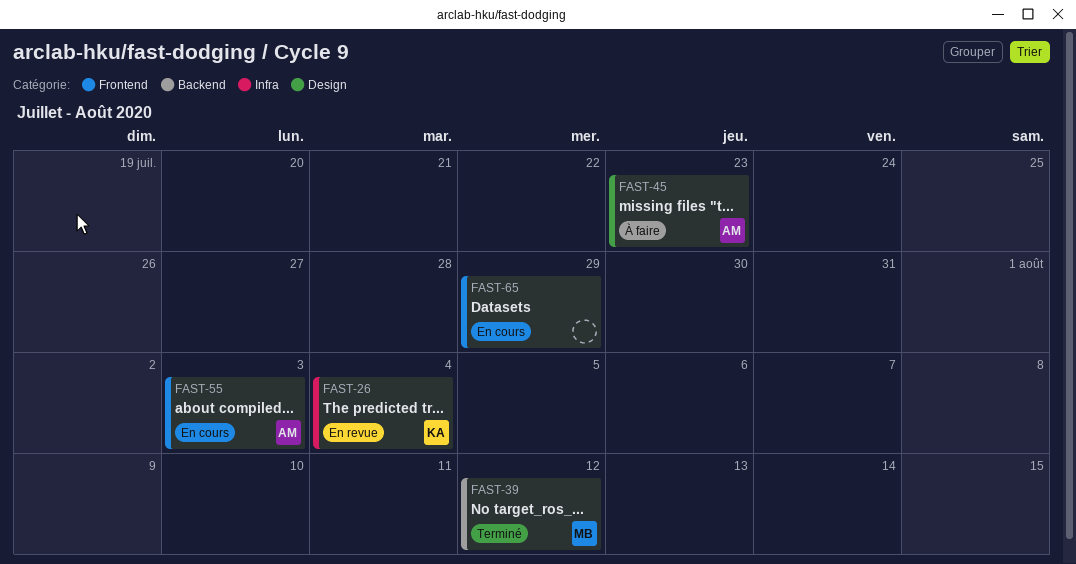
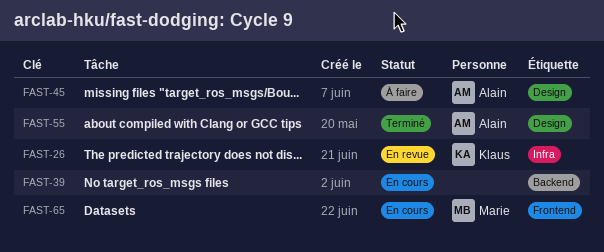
FAST-39, status: Terminé -> En cours
FAST-39, owner: Marie -> none
FAST-55, status: En cours -> Terminé
FAST-55, label: Frontend -> Design
FAST-65, owner: none -> Marie

